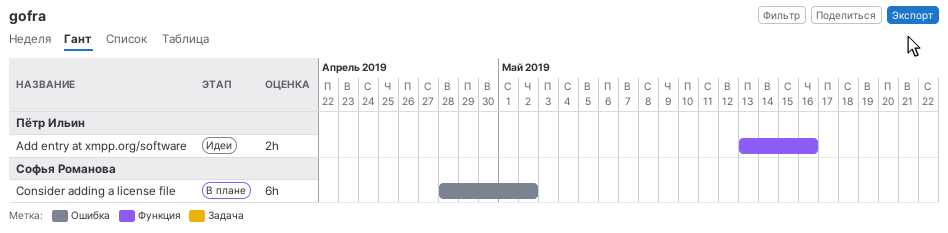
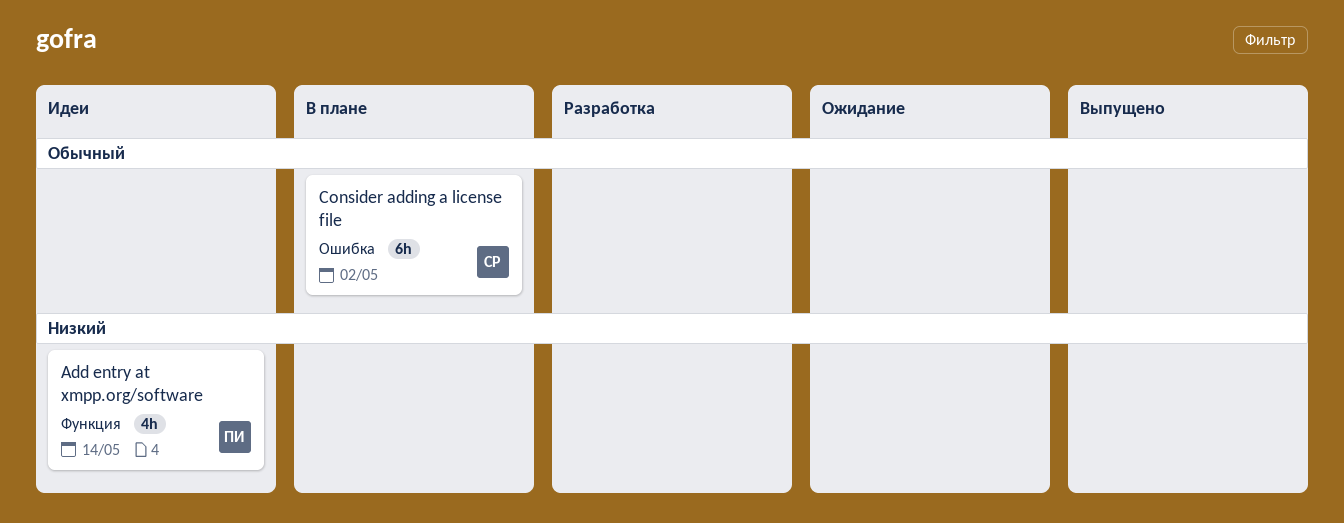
Add entry at xmpp.org/software, estimate: 2h -> 4h
Add entry at xmpp.org/software, due: May 16 -> May 14

